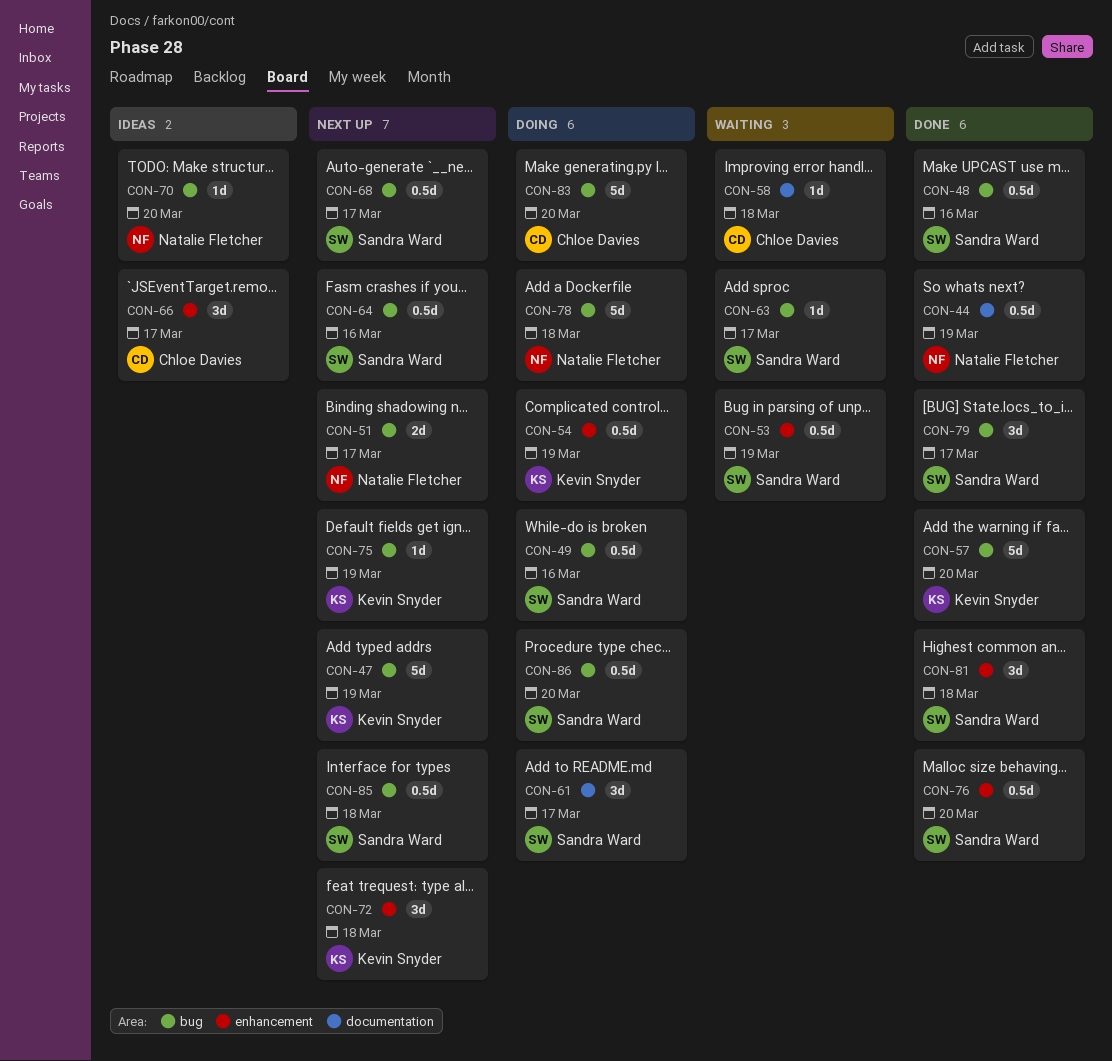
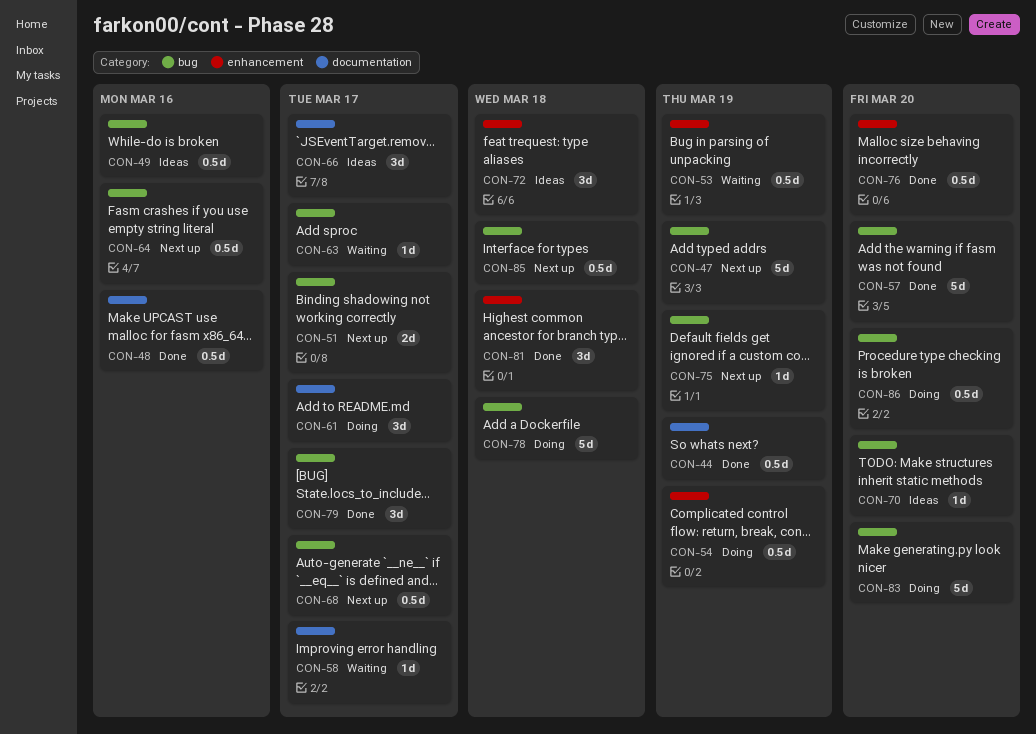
CON-48, label: bug -> documentation
CON-49, status: Doing -> Ideas
CON-58, due: Mar 18 -> Mar 17
CON-66, label: enhancement -> documentation
CON-72, status: Next up -> Ideas

